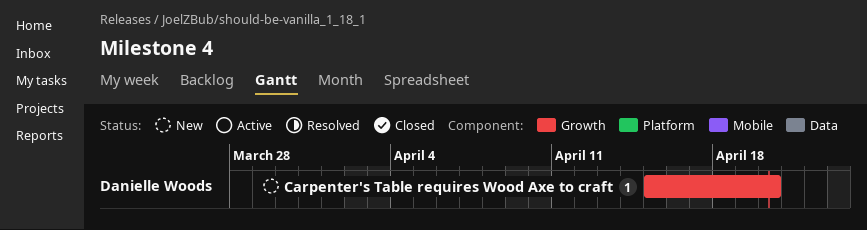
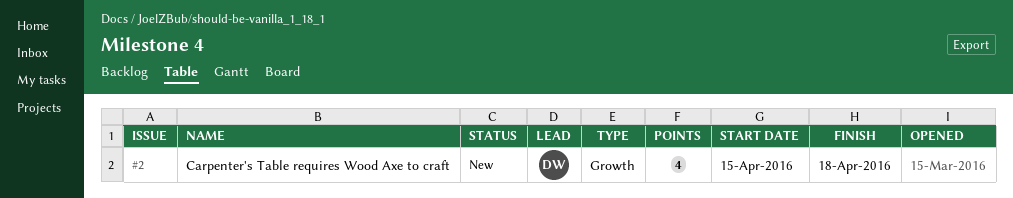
Carpenter's Table requires Wood Axe to craft, estimate: 1 -> 4
Carpenter's Table requires Wood Axe to craft, due: Apr 20 -> Apr 18

